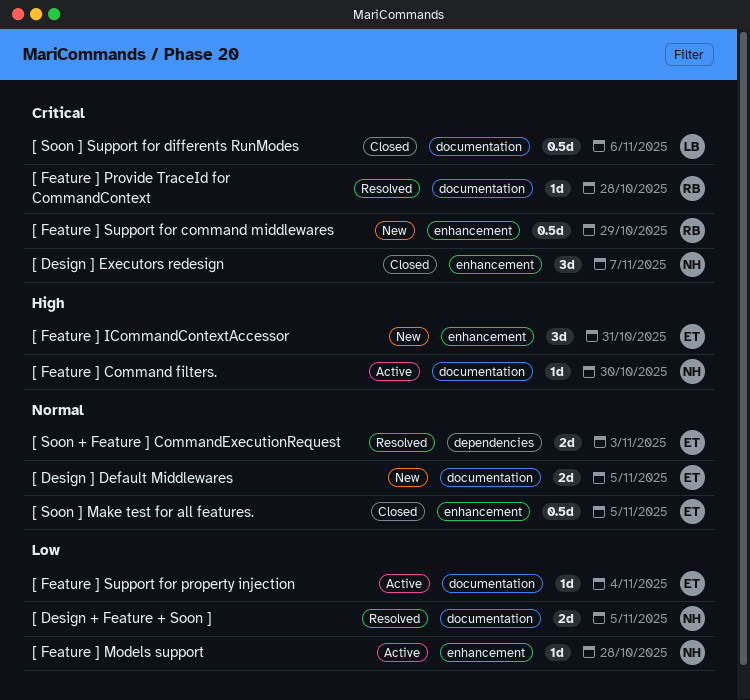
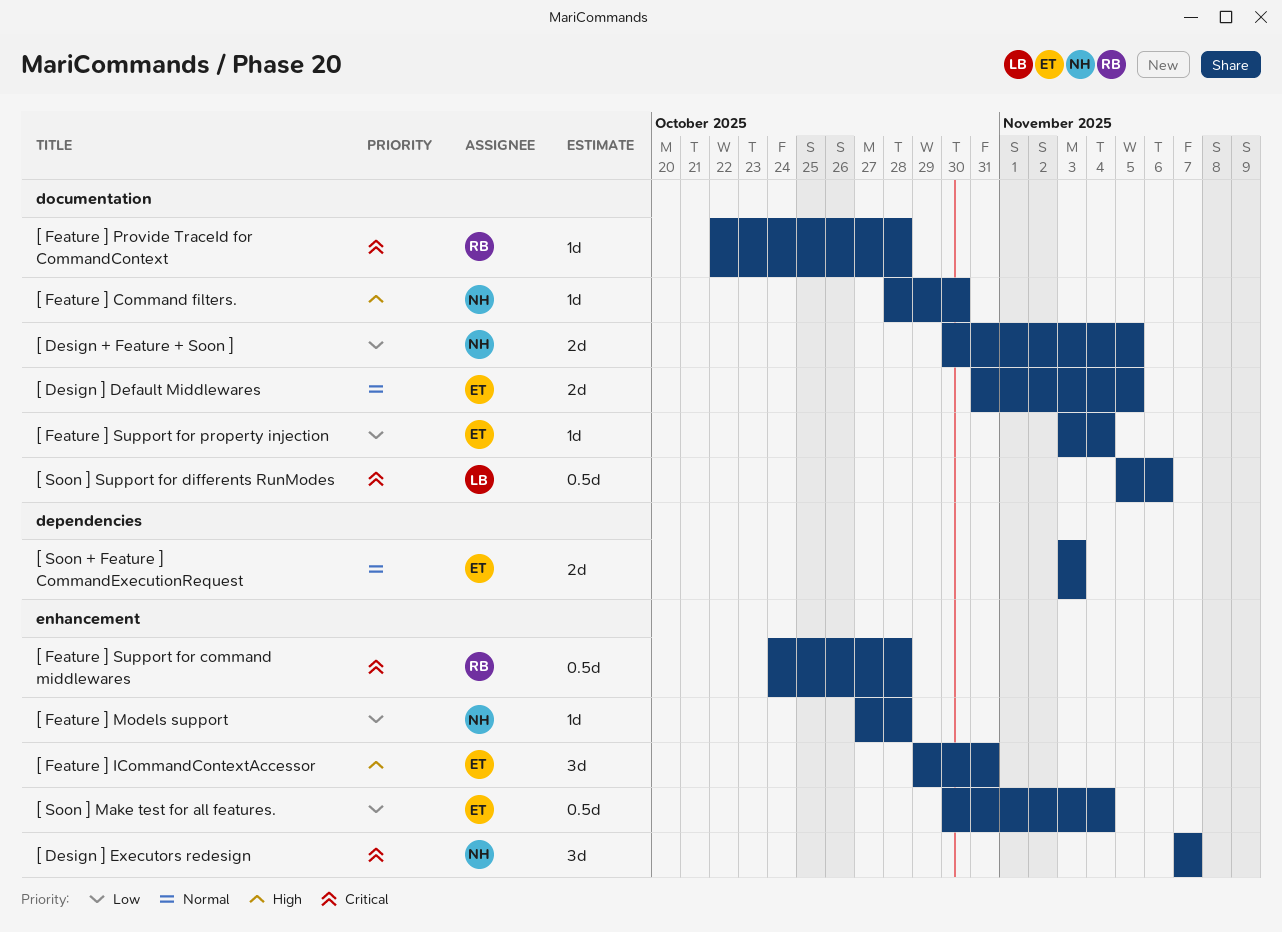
[ Feature ] Support for command middlewares, due: Oct 29 -> Oct 28
[ Soon ] Make test for all features., priority: Normal -> Low
[ Soon ] Make test for all features., due: Nov 5 -> Nov 4

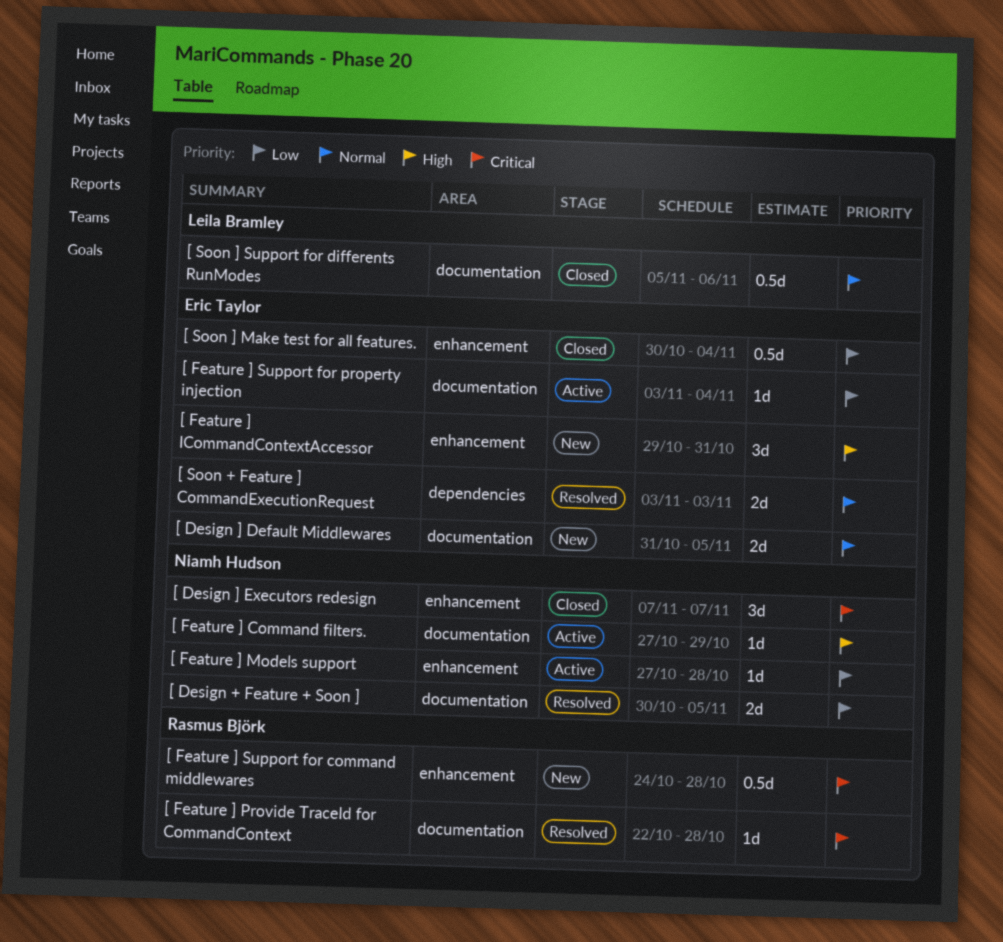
[ Feature ] Command filters., start: Oct 28 -> Oct 27
[ Feature ] Command filters., due: Oct 30 -> Oct 29
[ Soon ] Support for differents RunModes, priority: Critical -> Normal

